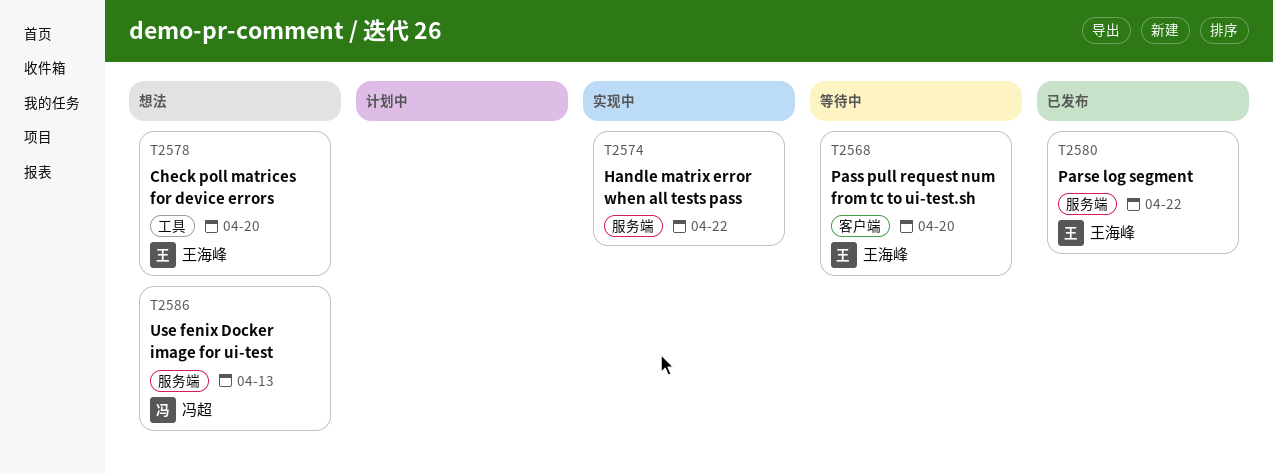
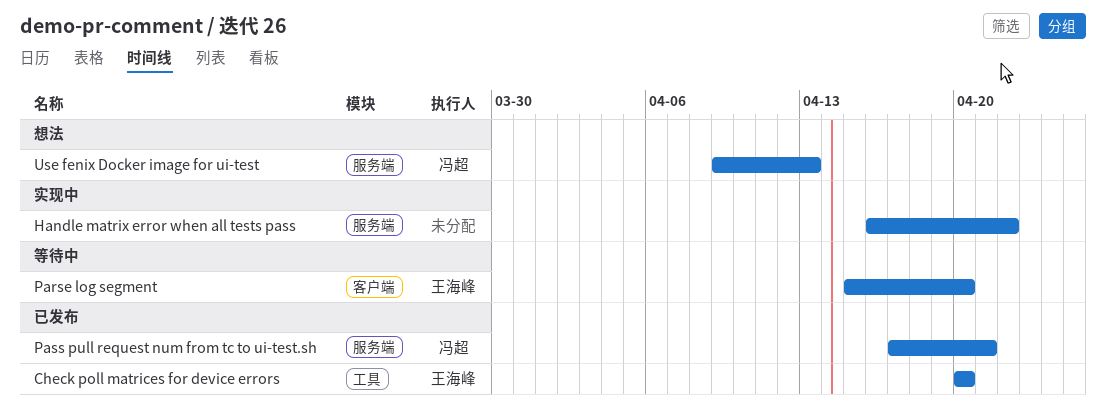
Check poll matrices for device errors, status: 想法 -> 已发布
Parse log segment, status: 已发布 -> 等待中
Parse log segment, label: 服务端 -> 客户端
Parse log segment, due: Apr 22 -> Apr 20
Pass pull request num from tc to ui-test.sh, status: 等待中 -> 已发布
Pass pull request num from tc to ui-test.sh, owner: 王海峰 -> 冯超
Pass pull request num from tc to ui-test.sh, label: 客户端 -> 服务端
Pass pull request num from tc to ui-test.sh, due: Apr 20 -> Apr 21

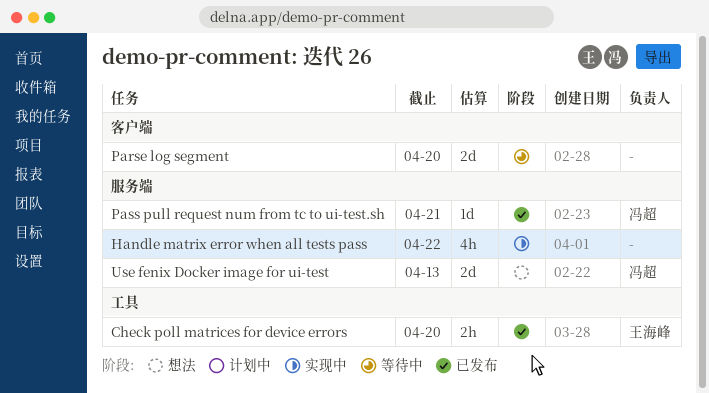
Parse log segment, owner: 王海峰 -> none

